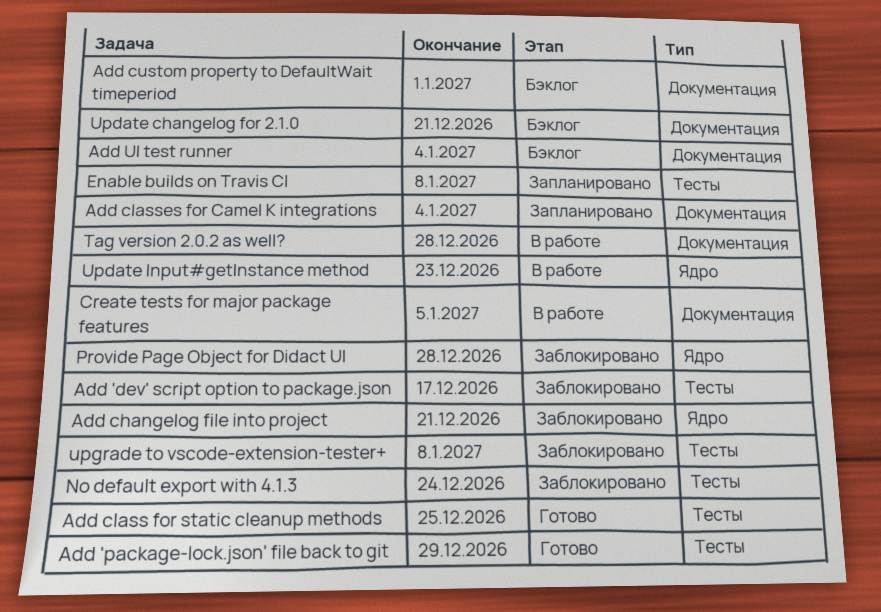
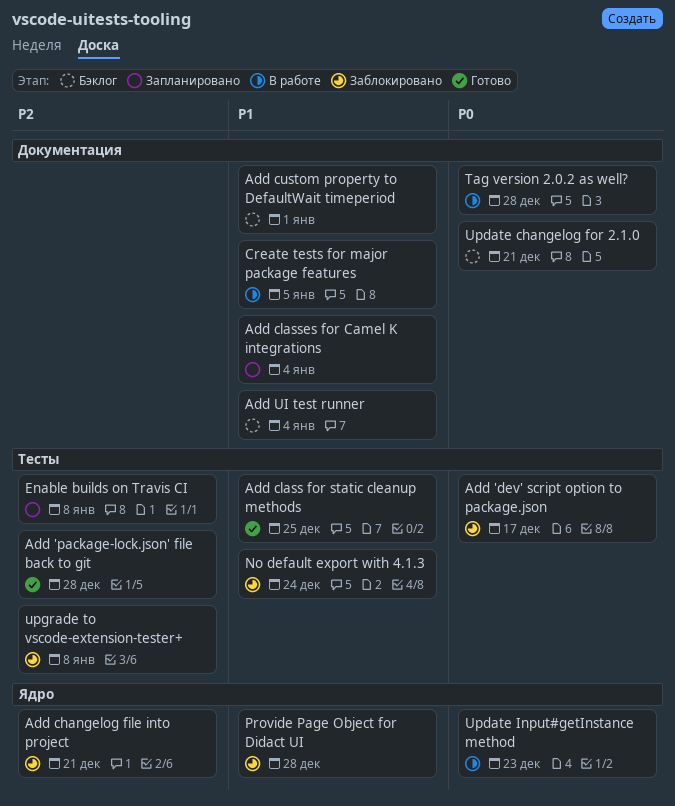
Add 'package-lock.json' file back to git, due: Dec 29 -> Dec 28

